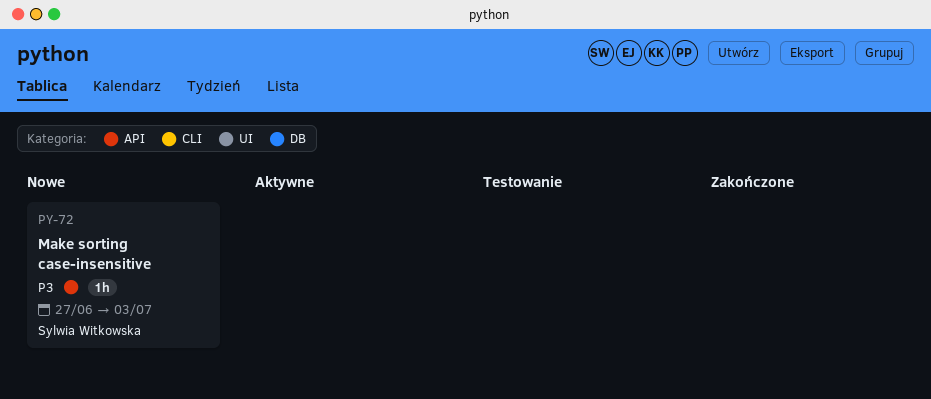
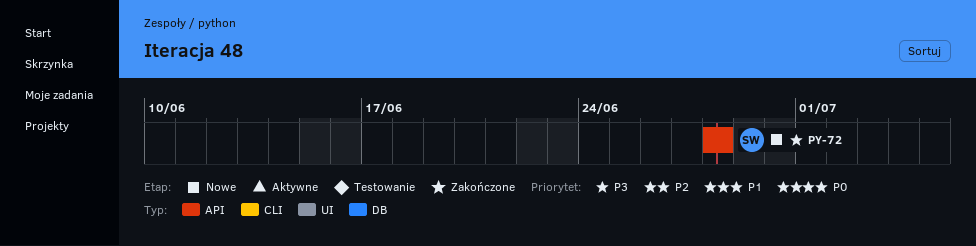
PY-72, start: Jun 27 -> Jun 28
PY-72, due: Jul 3 -> Jun 28

